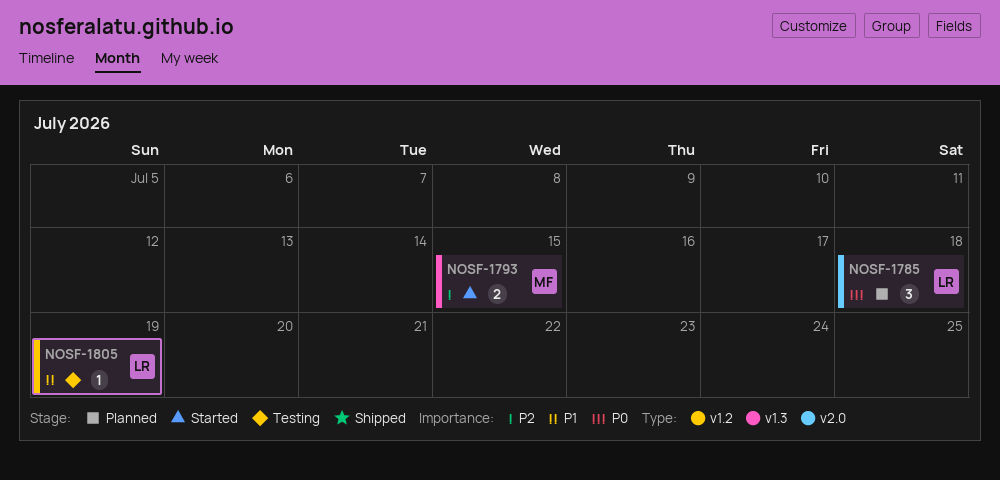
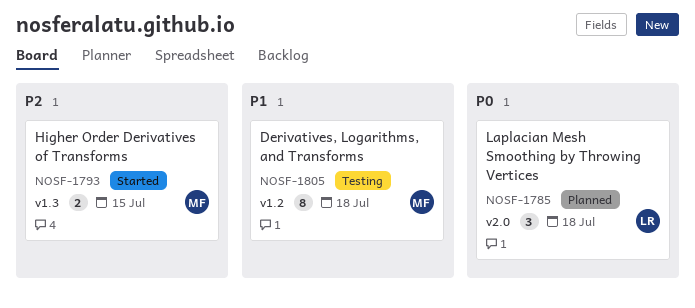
NOSF-1805, owner: LR -> MF
NOSF-1805, estimate: 1 -> 8
NOSF-1805, due: Jul 19 -> Jul 18

